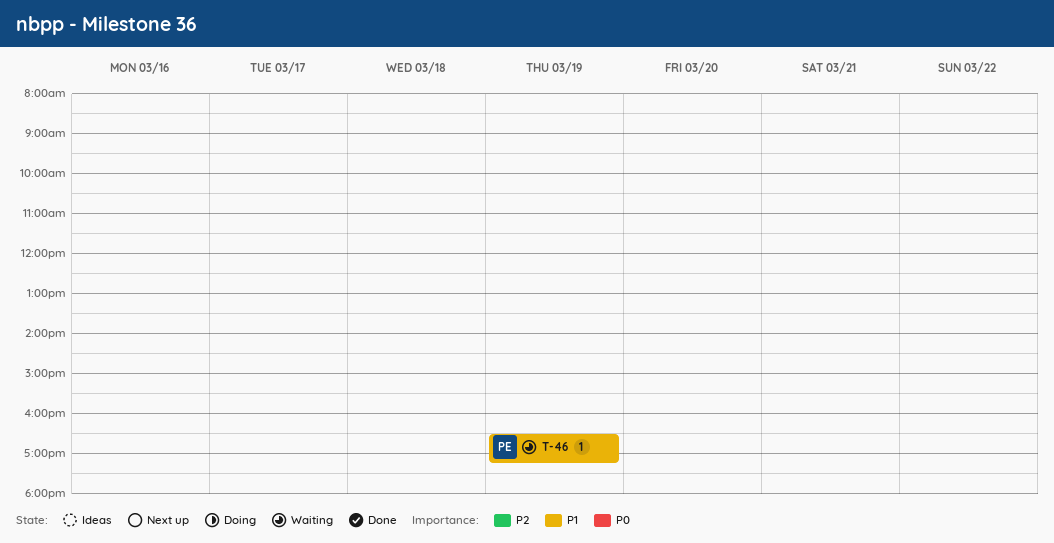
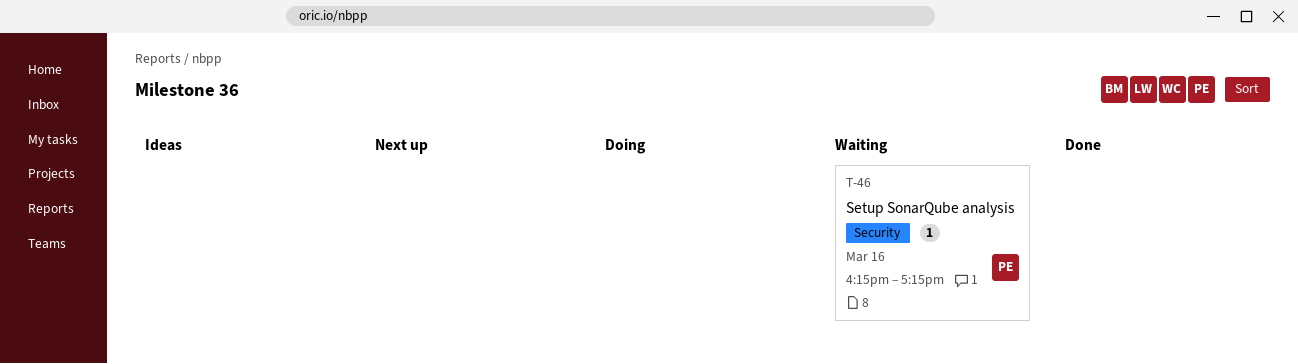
T-46, day: Mar 19 -> Mar 16
T-46, begins: 16:30 -> 16:15

